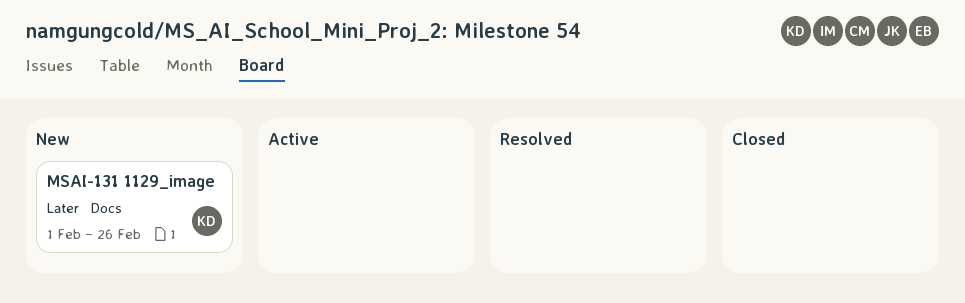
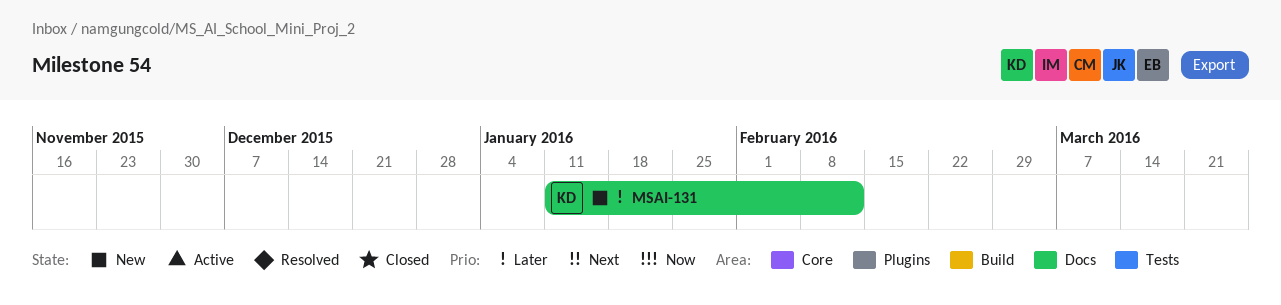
MSAI-131, start: Feb 1 -> Jan 11
MSAI-131, due: Feb 26 -> Feb 12

